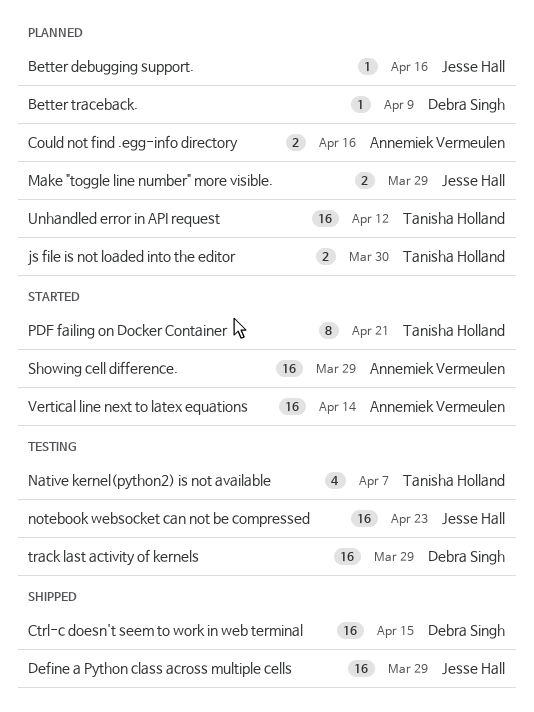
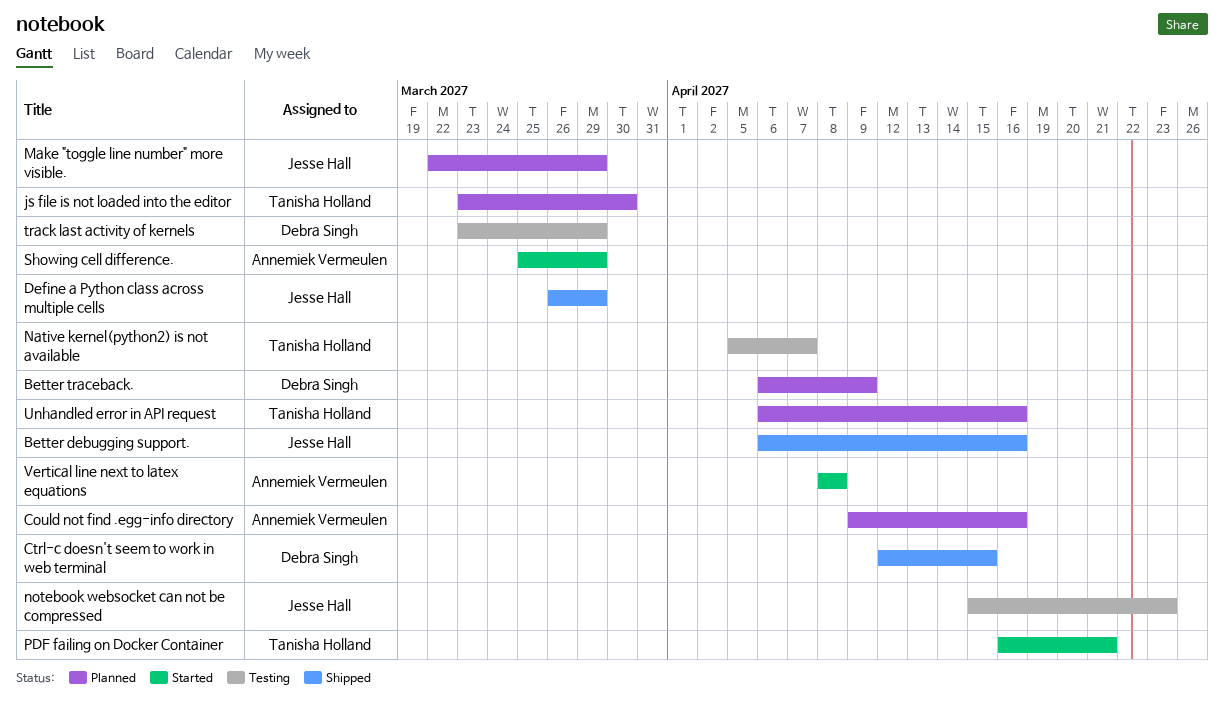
Better debugging support., status: Planned -> Shipped
Unhandled error in API request, due: Apr 12 -> Apr 16
Vertical line next to latex equations, due: Apr 14 -> Apr 8

